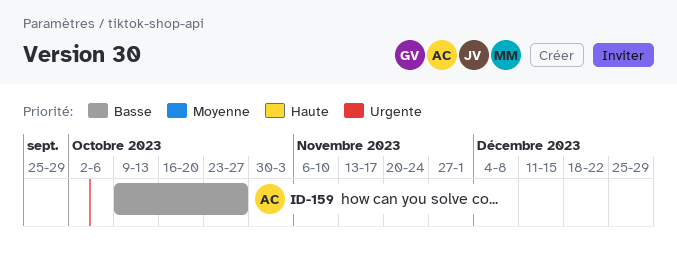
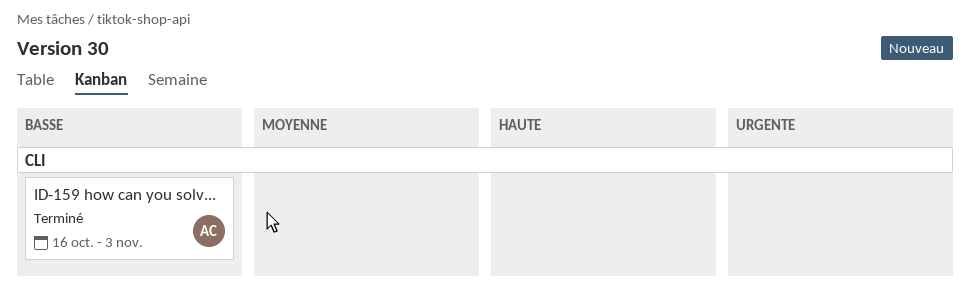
ID-159, start: Oct 9 -> Oct 16
ID-159, due: Oct 27 -> Nov 3

